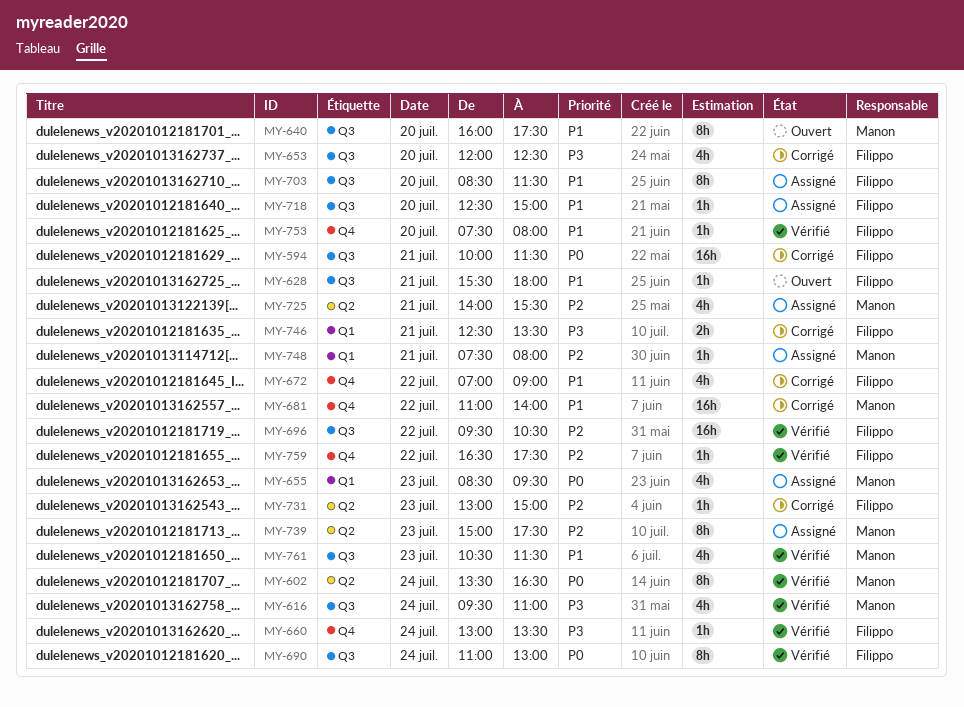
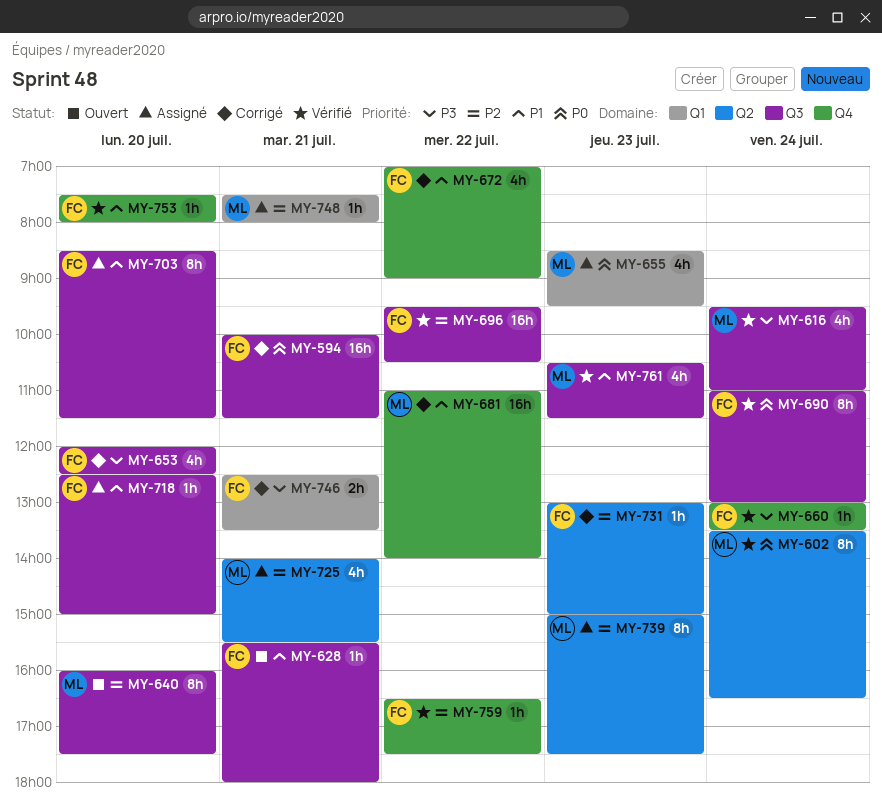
MY-640, priority: P1 -> P2

